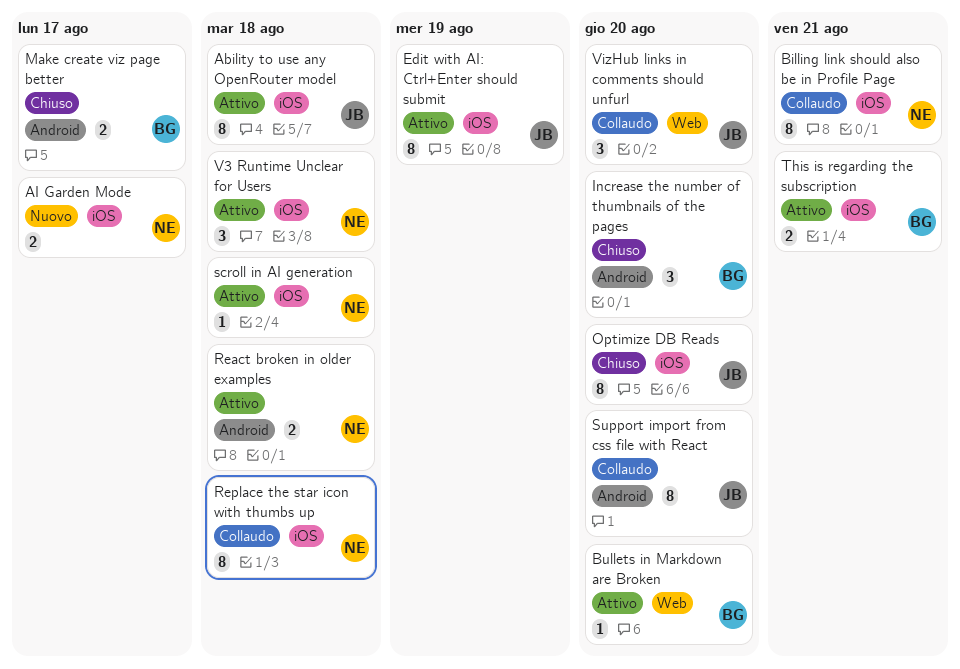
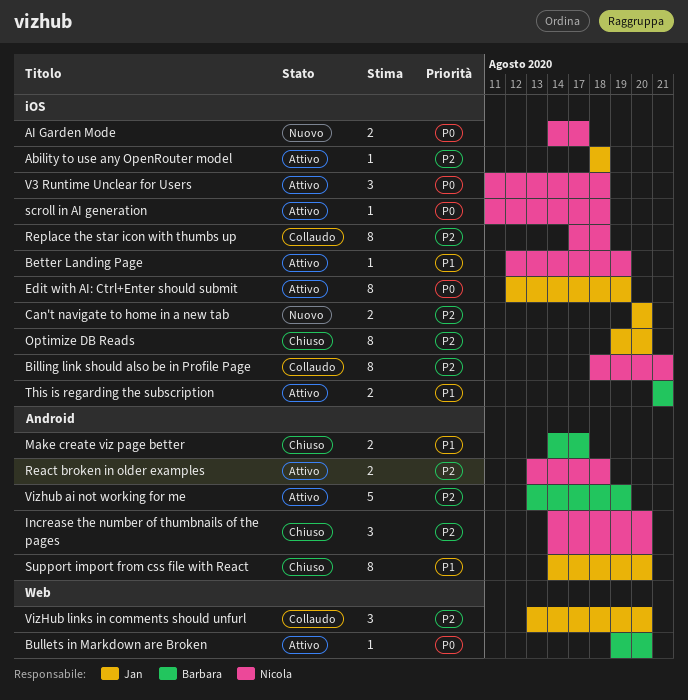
Ability to use any OpenRouter model, estimate: 8 -> 1
Better Landing Page: none -> present
Can't navigate to home in a new tab: none -> present
Increase the number of thumbnails of the pages, owner: Barbara -> Nicola
Support import from css file with React, status: Collaudo -> Chiuso
Vizhub ai not working for me: none -> present

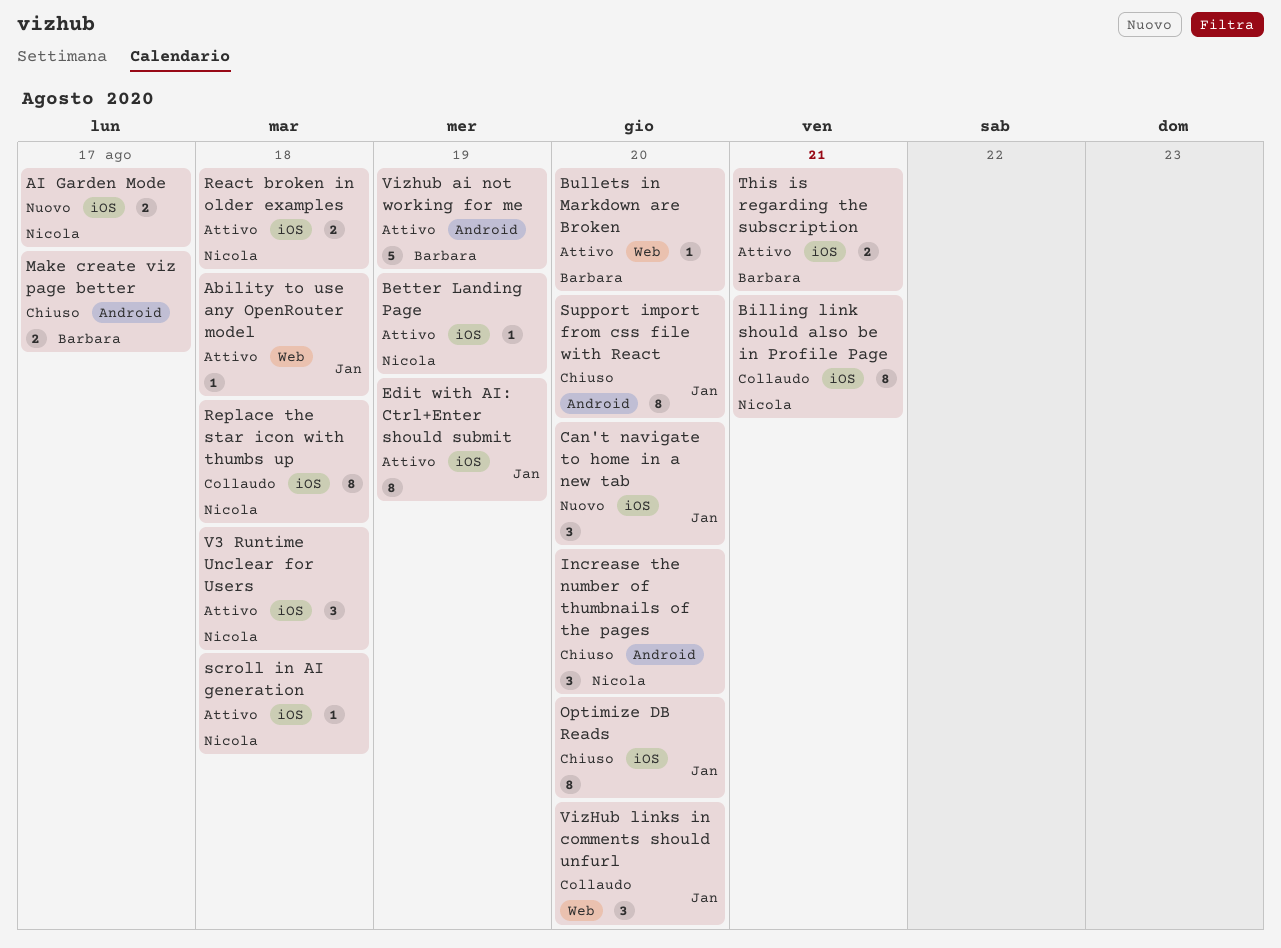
Ability to use any OpenRouter model, label: iOS -> Web
Can't navigate to home in a new tab, estimate: 2 -> 3
React broken in older examples, label: Android -> iOS

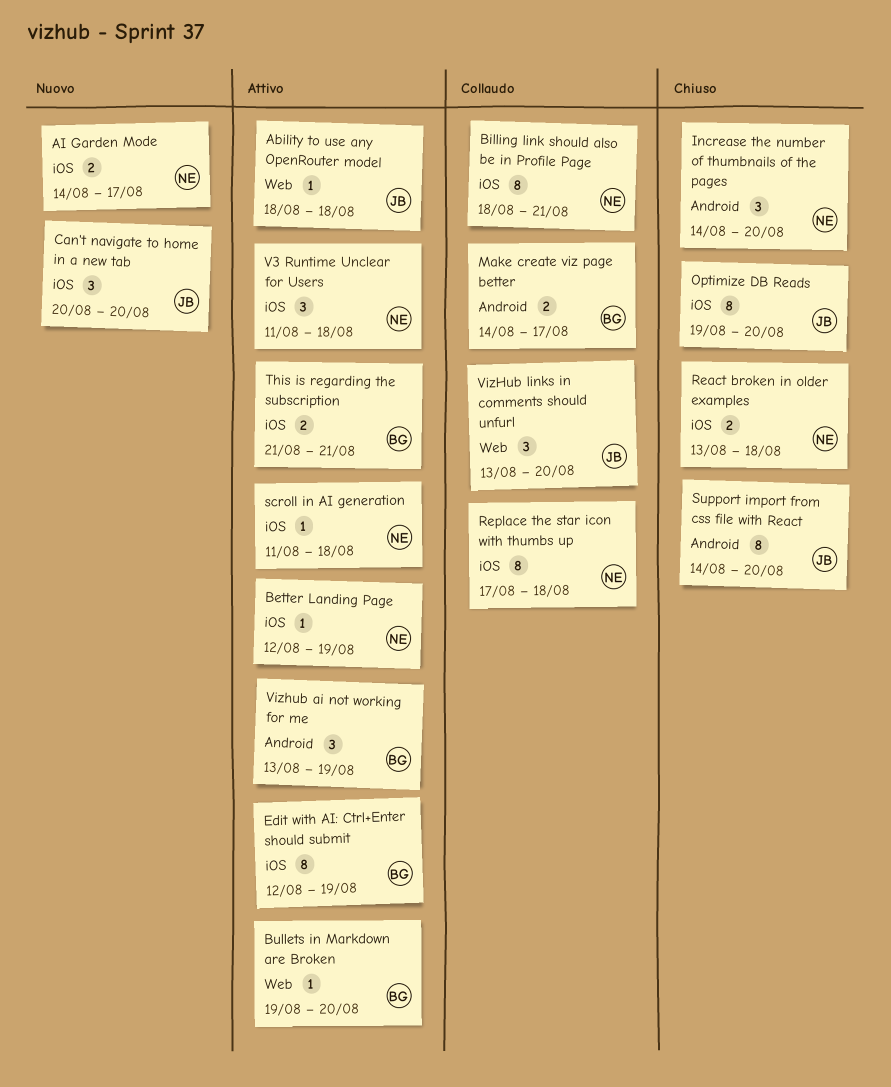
Edit with AI: Ctrl+Enter should submit, owner: Jan -> Barbara
Make create viz page better, status: Chiuso -> Collaudo
React broken in older examples, status: Attivo -> Chiuso
Vizhub ai not working for me, estimate: 5 -> 3

